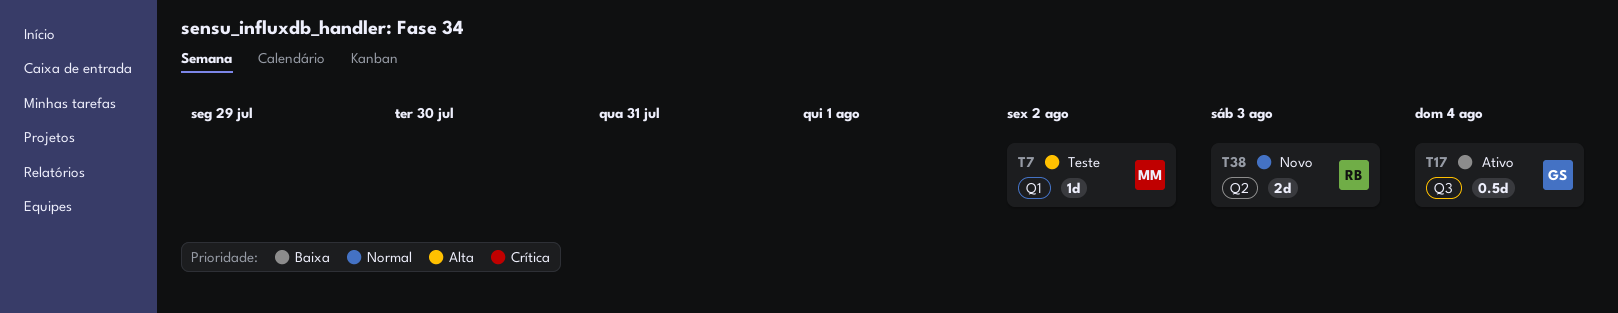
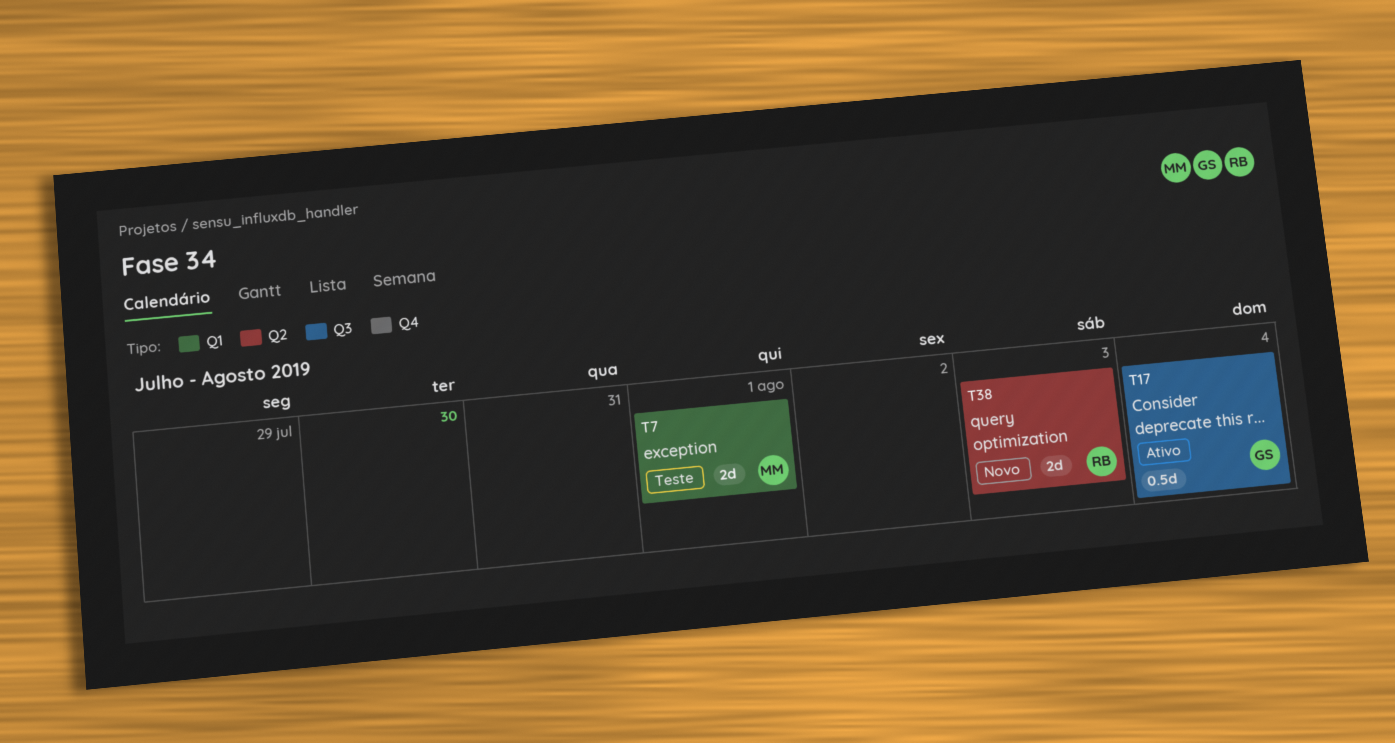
T7, estimate: 1d -> 2d
T7, due: Aug 2 -> Aug 1

